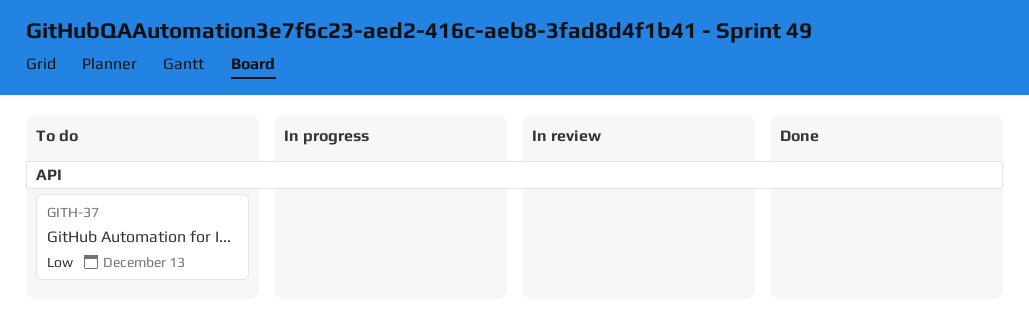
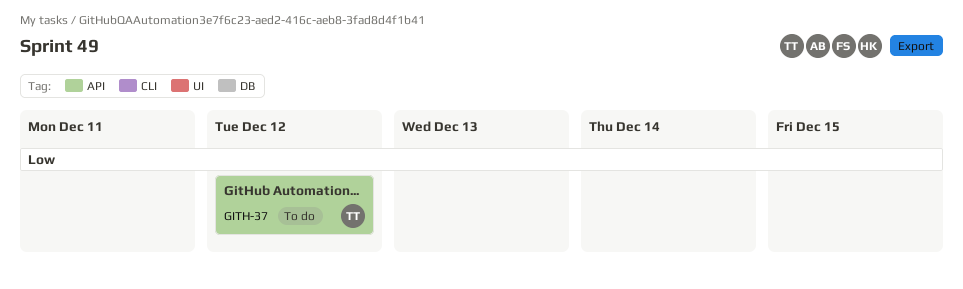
GITH-37, due: Dec 13 -> Dec 12

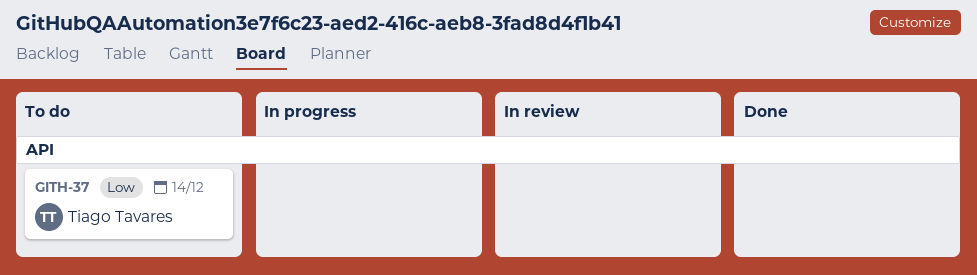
GITH-37, due: Dec 12 -> Dec 14

